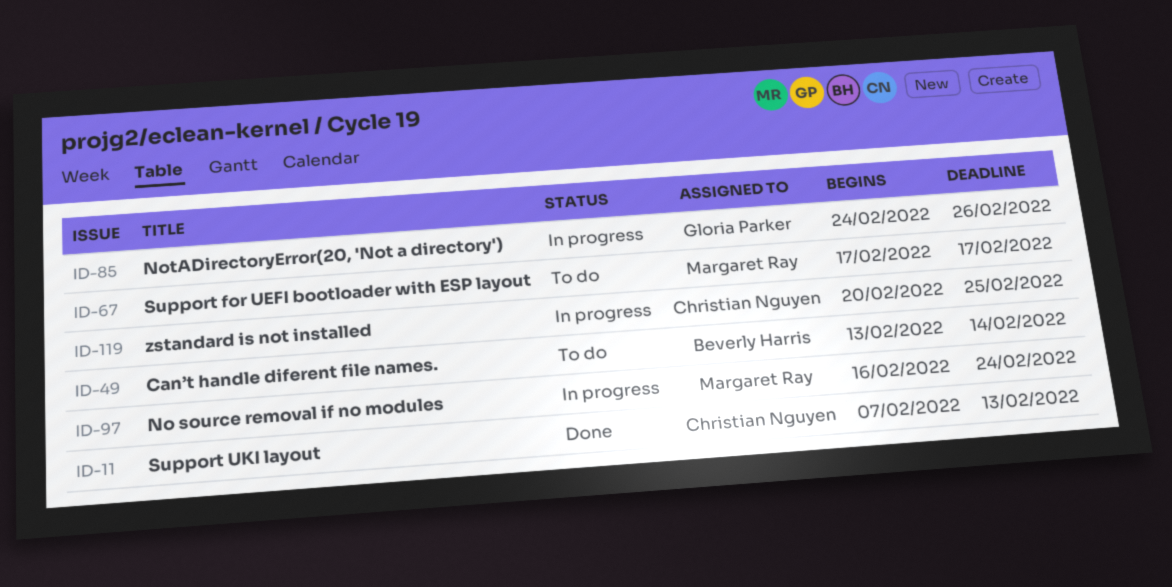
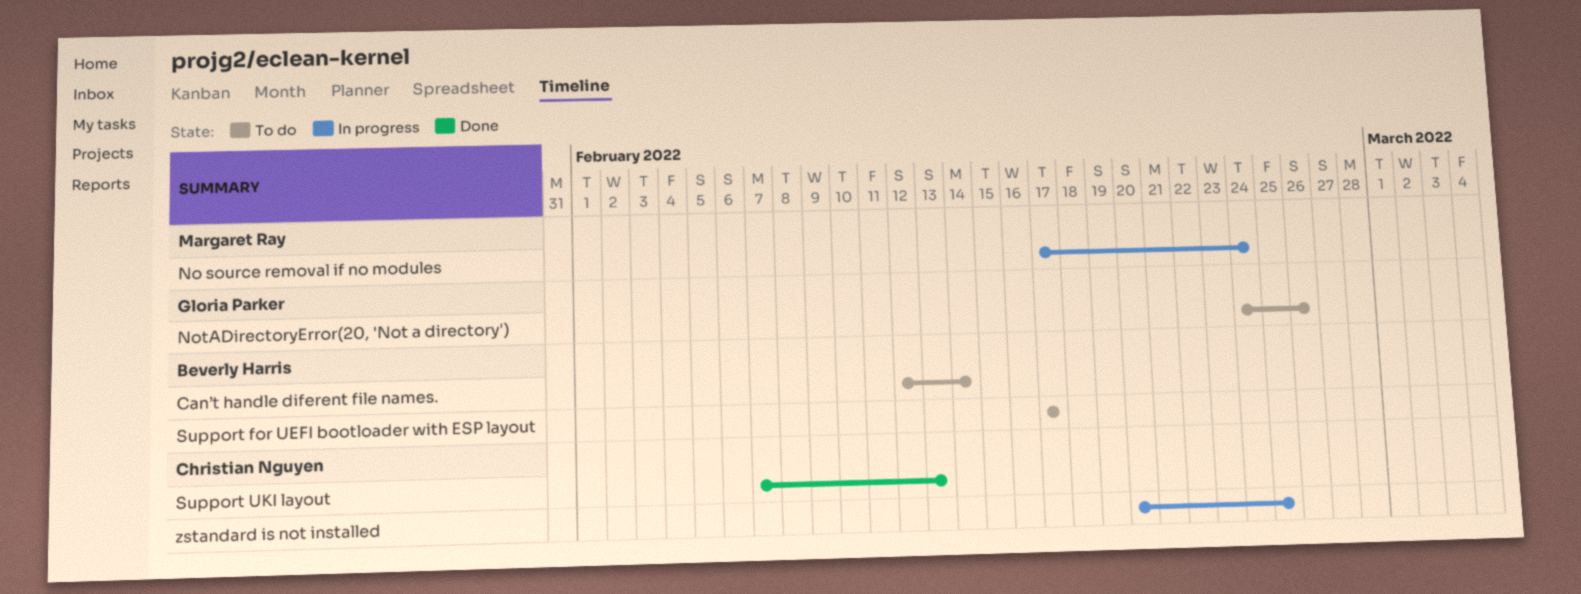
Can’t handle diferent file names., start: Feb 13 -> Feb 12
No source removal if no modules, start: Feb 16 -> Feb 17
NotADirectoryError(20, 'Not a directory'), status: In progress -> To do
Support for UEFI bootloader with ESP layout, owner: Margaret Ray -> Beverly Harris

